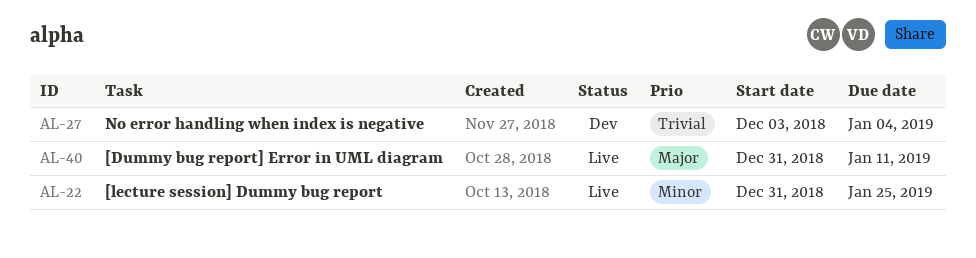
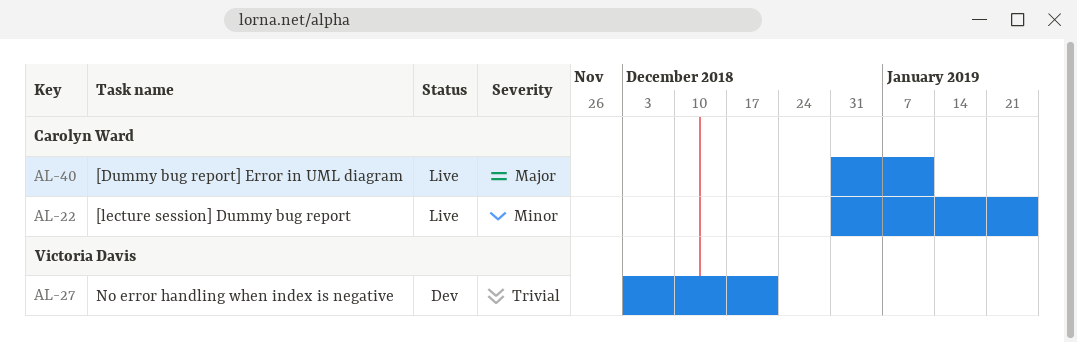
AL-27, due: Jan 4 -> Dec 21

